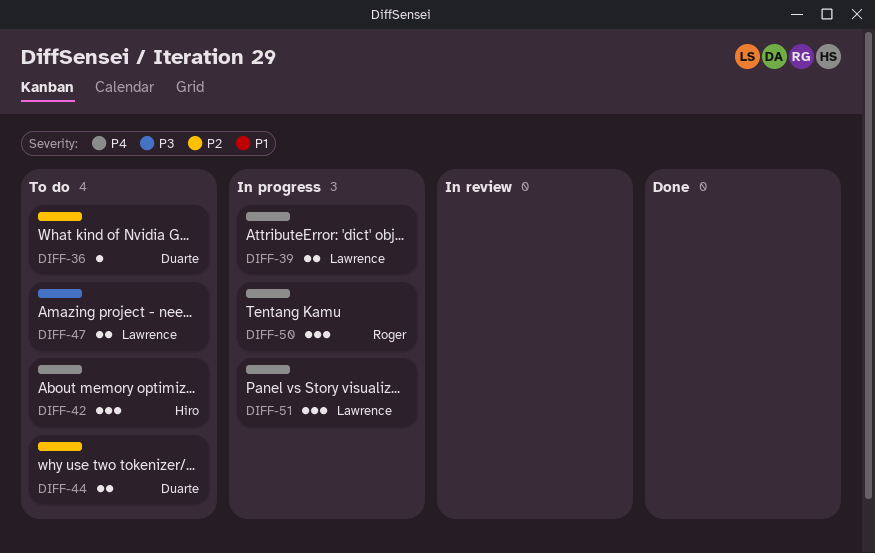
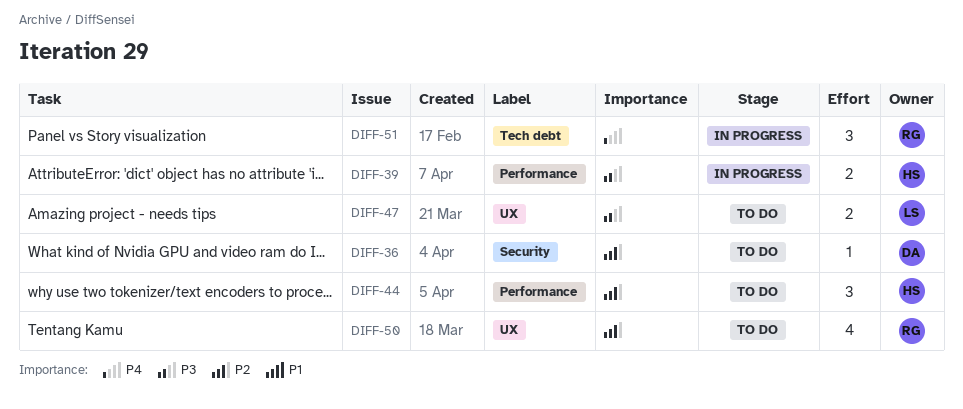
DIFF-39, owner: Lawrence -> Hiro
DIFF-39, priority: P4 -> P3
DIFF-42: present -> none
DIFF-44, owner: Duarte -> Hiro
DIFF-44, estimate: 2 -> 3
DIFF-50, status: In progress -> To do
DIFF-50, priority: P4 -> P2
DIFF-50, estimate: 3 -> 4
DIFF-51, owner: Lawrence -> Roger

